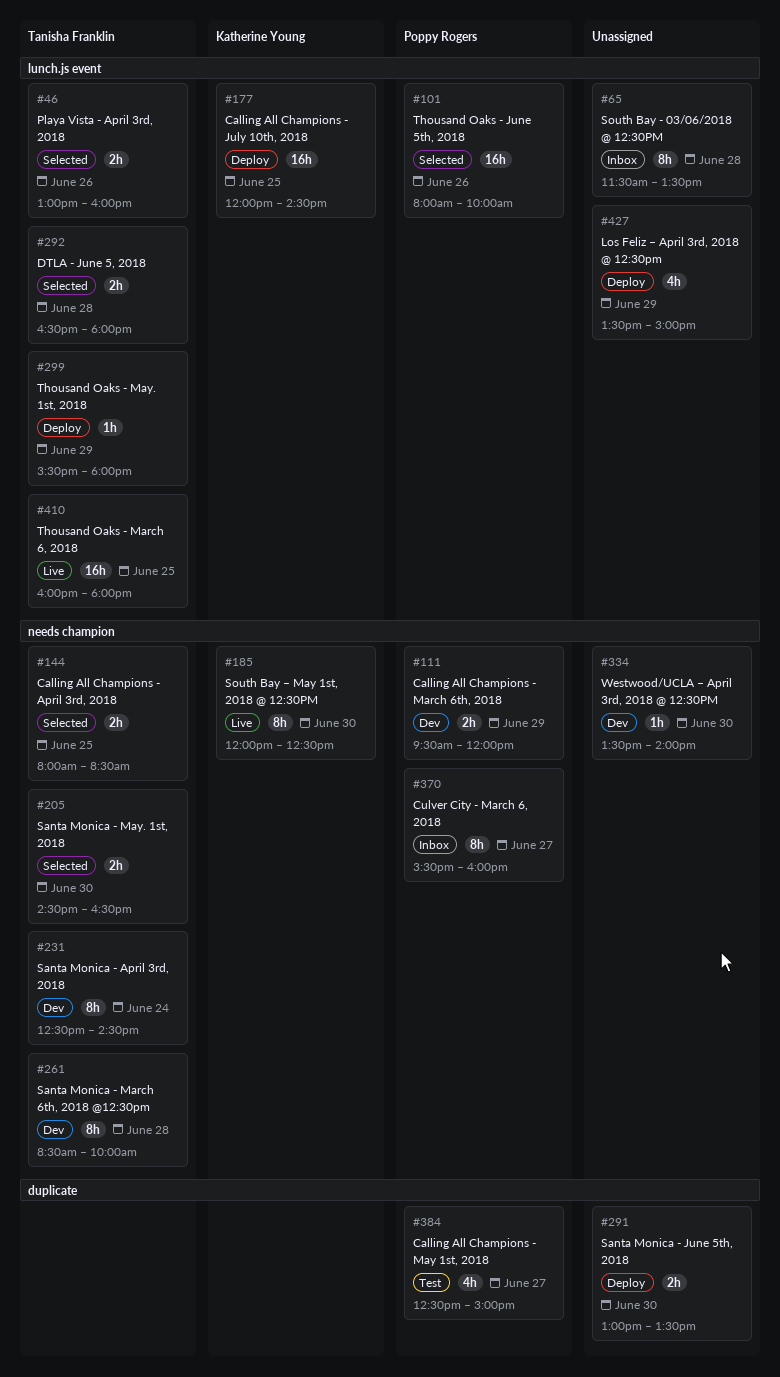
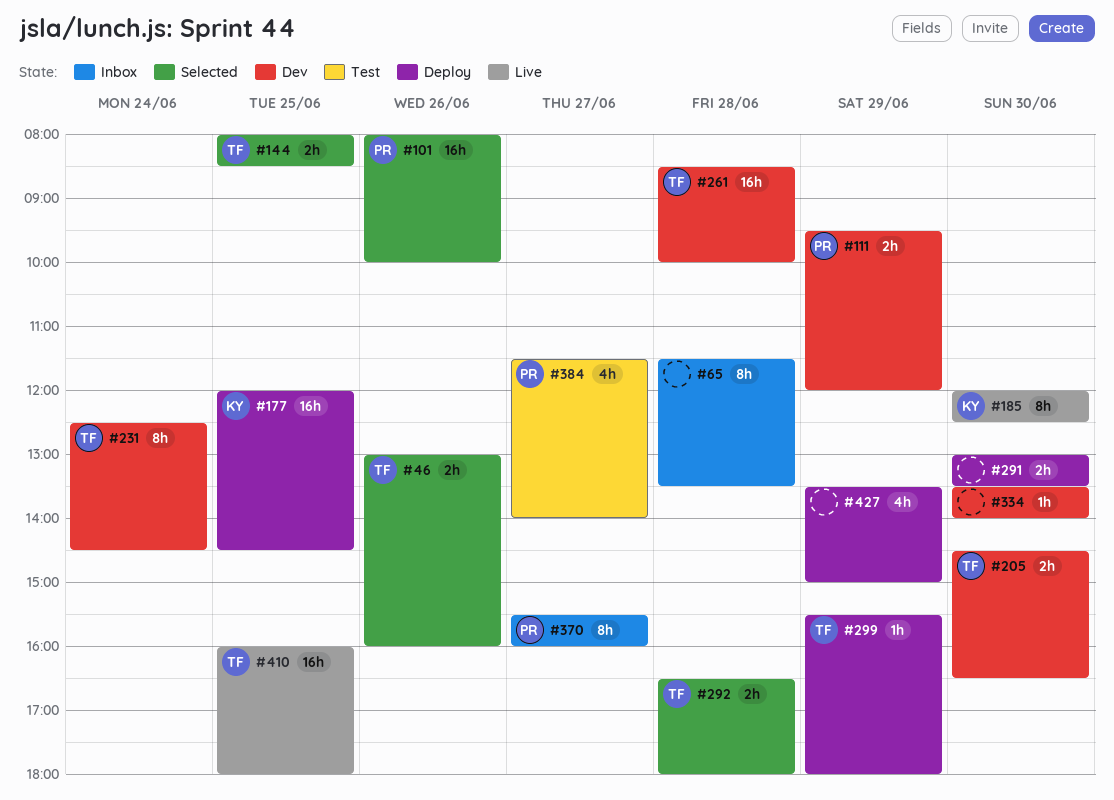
#205, status: Selected -> Dev
#261, estimate: 8h -> 16h
#384, begins: 12:30 -> 11:30
#384, ends: 15:00 -> 14:00

